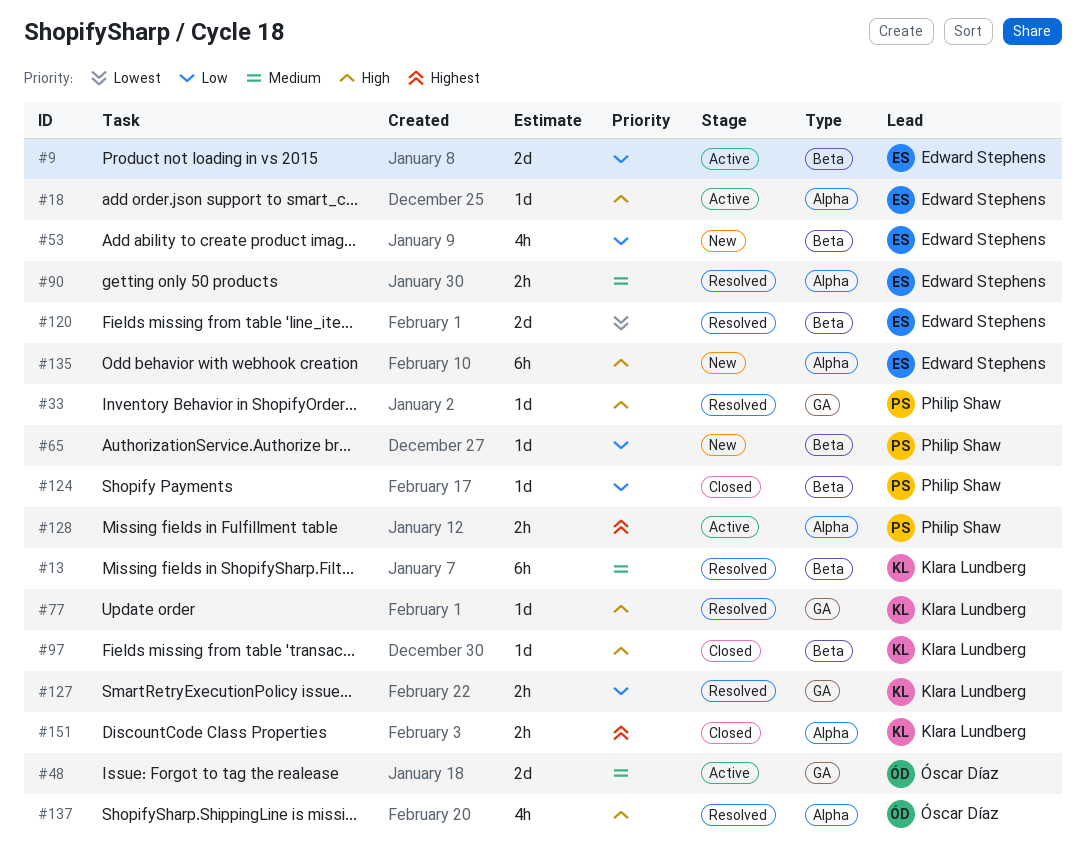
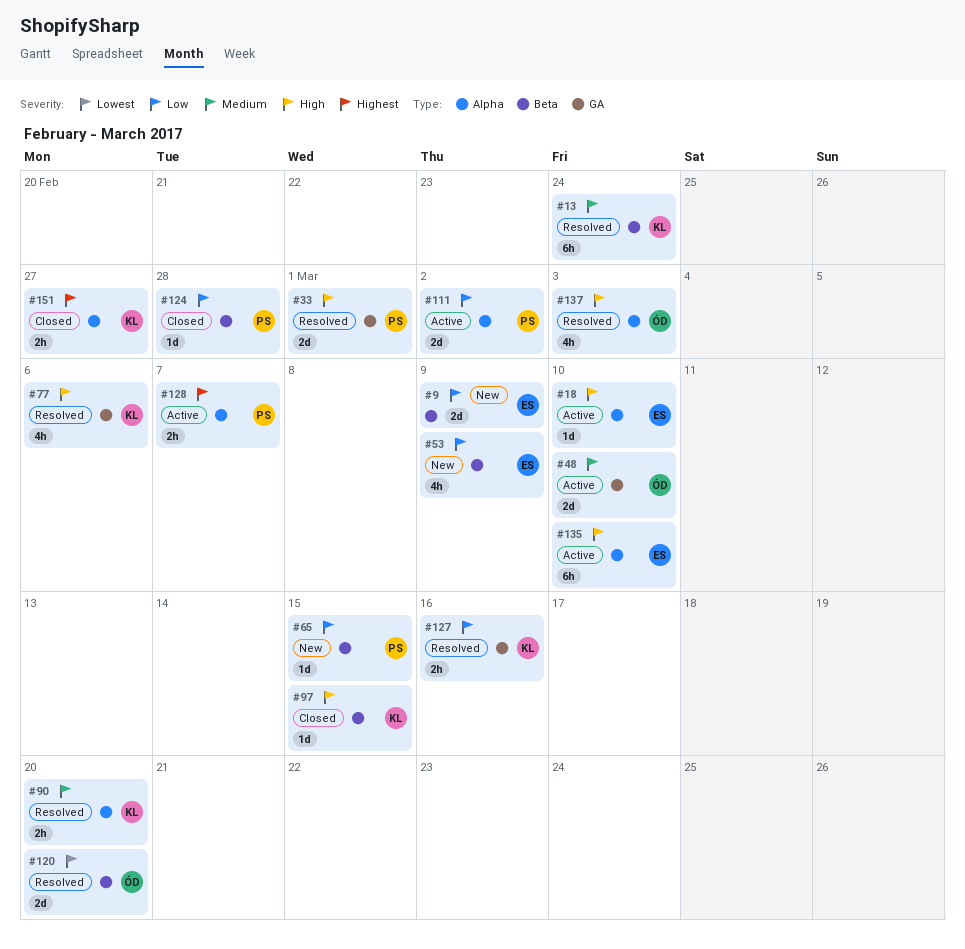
#9, status: Active -> New
#33, estimate: 1d -> 2d
#77, estimate: 1d -> 4h
#90, owner: Edward Stephens -> Klara Lundberg
#111: none -> present
#120, owner: Edward Stephens -> Óscar Díaz
#135, status: New -> Active

